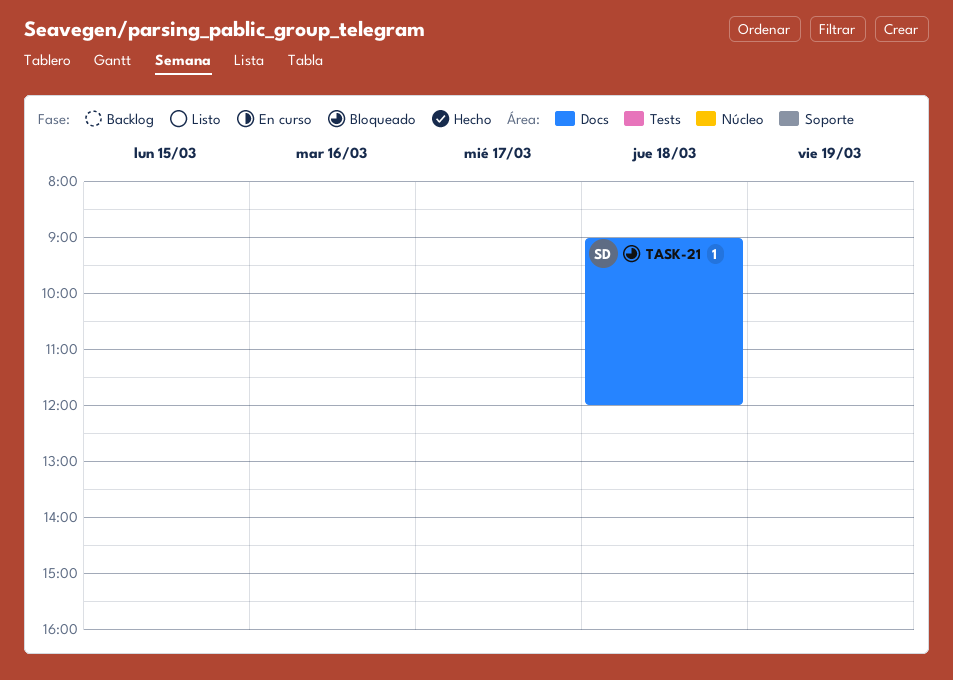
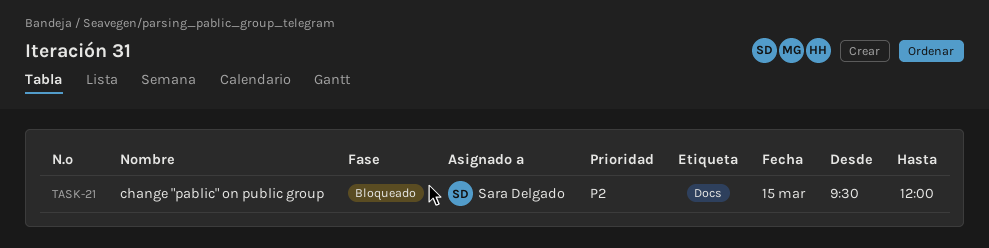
TASK-21, day: Mar 18 -> Mar 15
TASK-21, begins: 09:00 -> 09:30

